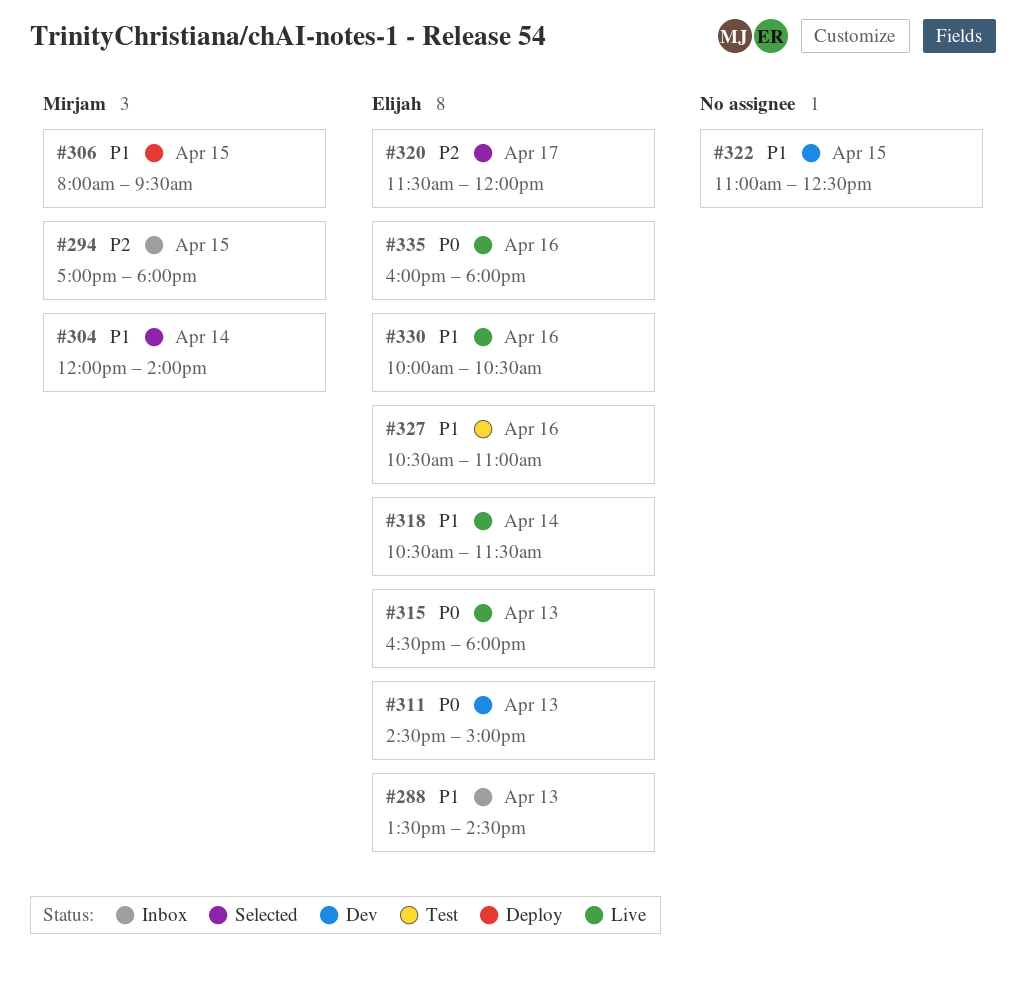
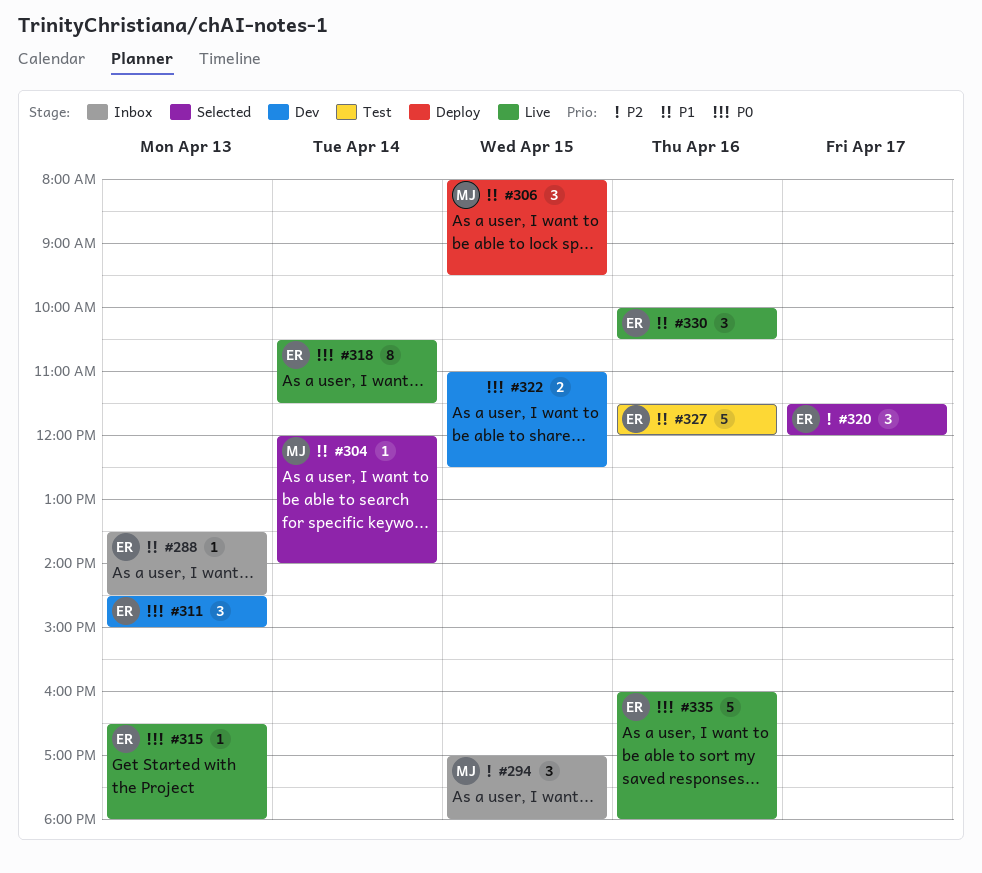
#318, priority: P1 -> P0
#322, priority: P1 -> P0
#327, begins: 10:30 -> 11:30
#327, ends: 11:00 -> 12:00

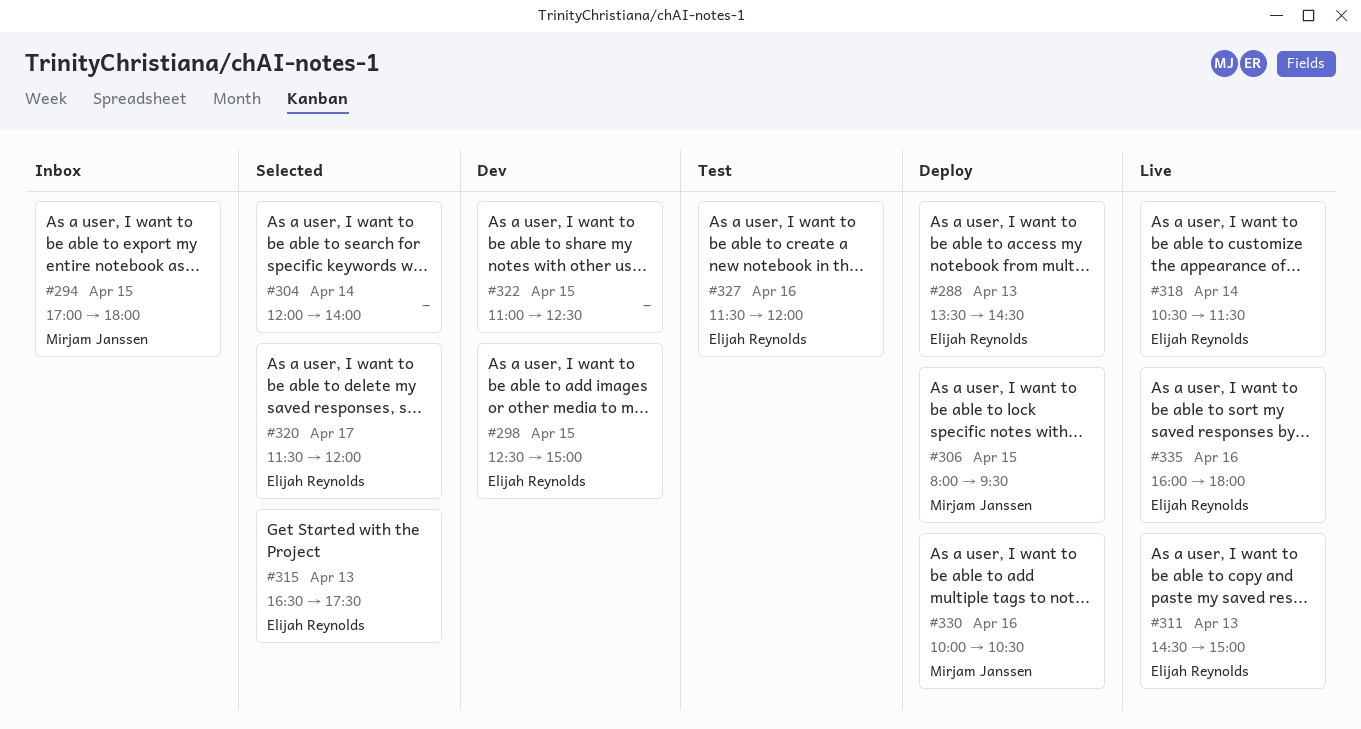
#288, status: Inbox -> Deploy
#298: none -> present
#304, owner: Mirjam Janssen -> none
#311, status: Dev -> Live
#315, status: Live -> Selected
#315, ends: 18:00 -> 17:30
#330, status: Live -> Deploy
#330, owner: Elijah Reynolds -> Mirjam Janssen

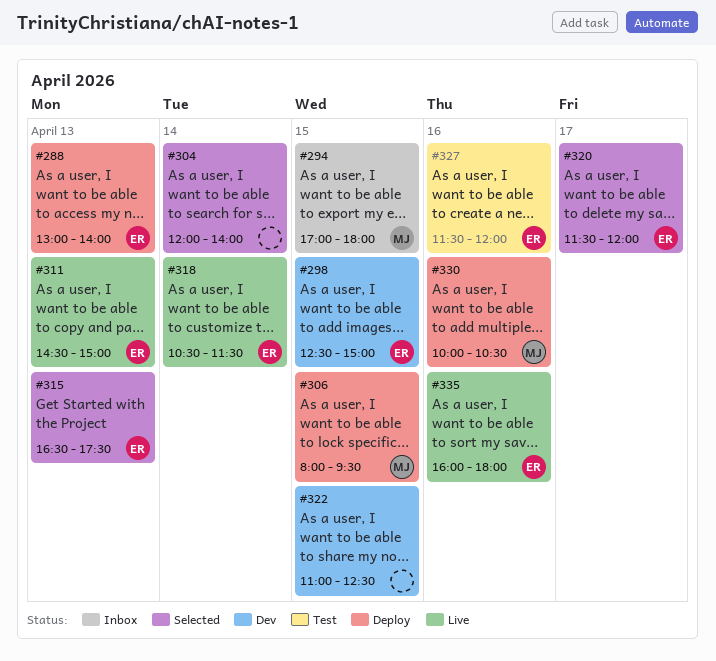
#288, begins: 13:30 -> 13:00
#288, ends: 14:30 -> 14:00

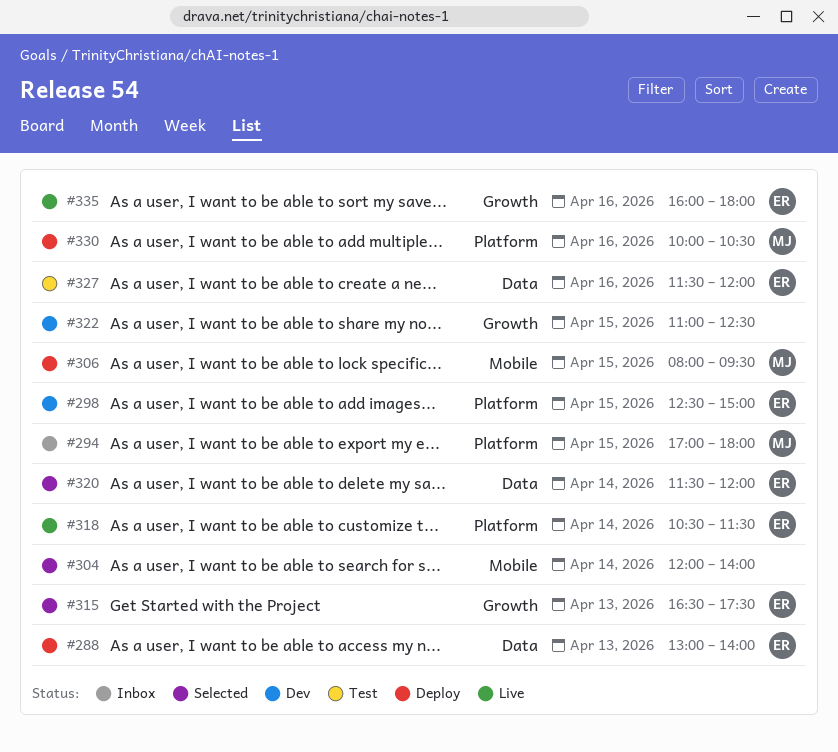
#311: present -> none
#320, day: Apr 17 -> Apr 14

